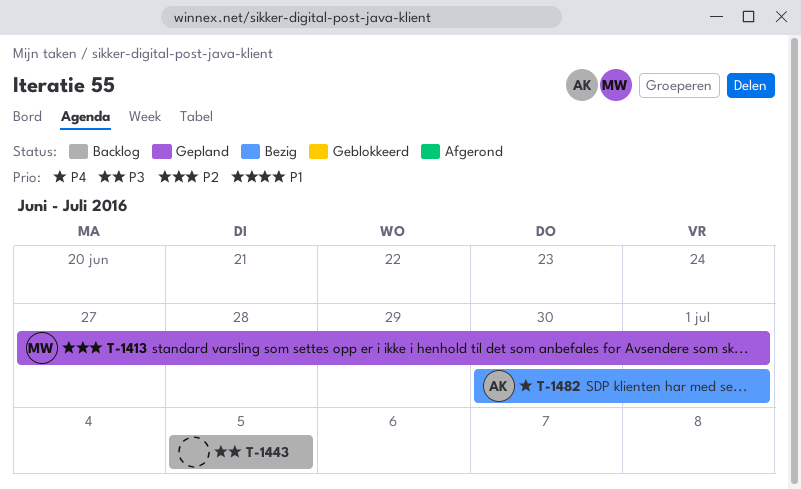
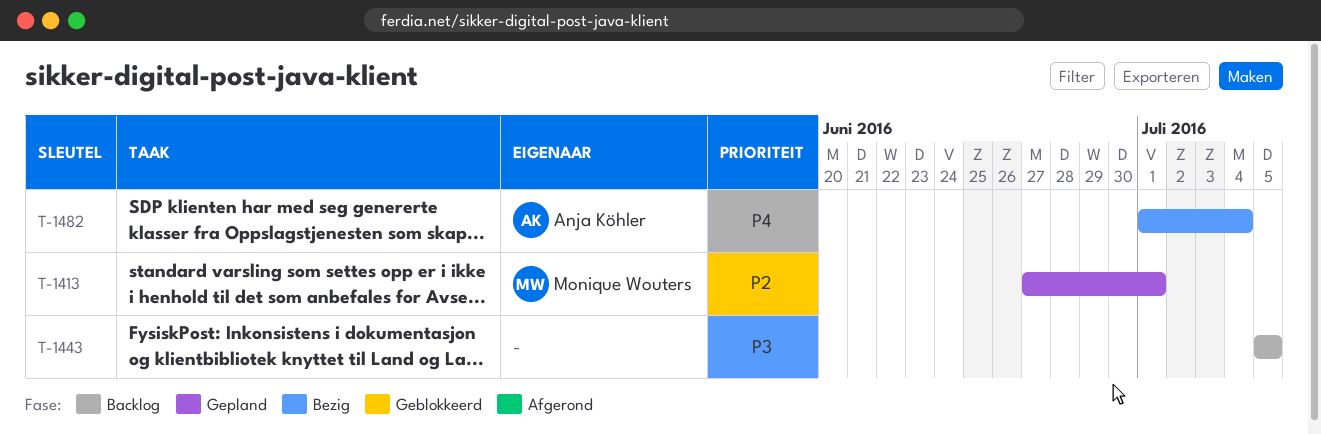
T-1482, start: Jun 30 -> Jul 1
T-1482, due: Jul 1 -> Jul 4

